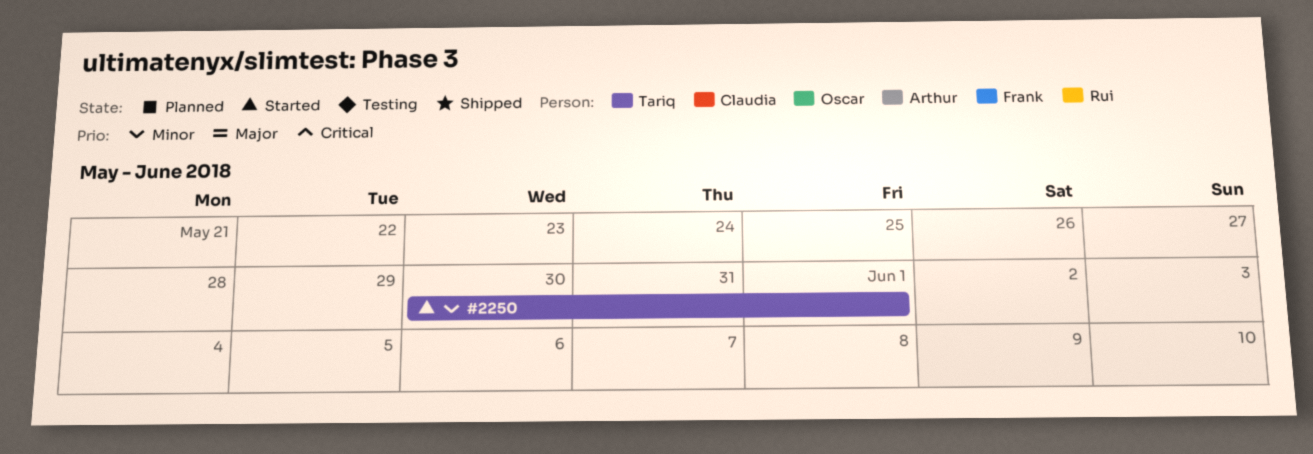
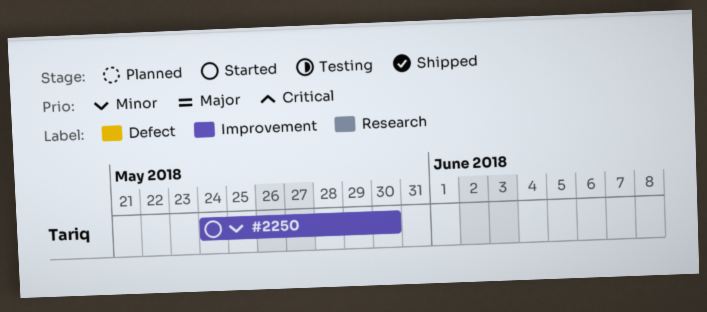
#2250, start: May 30 -> May 24
#2250, due: Jun 1 -> May 30

